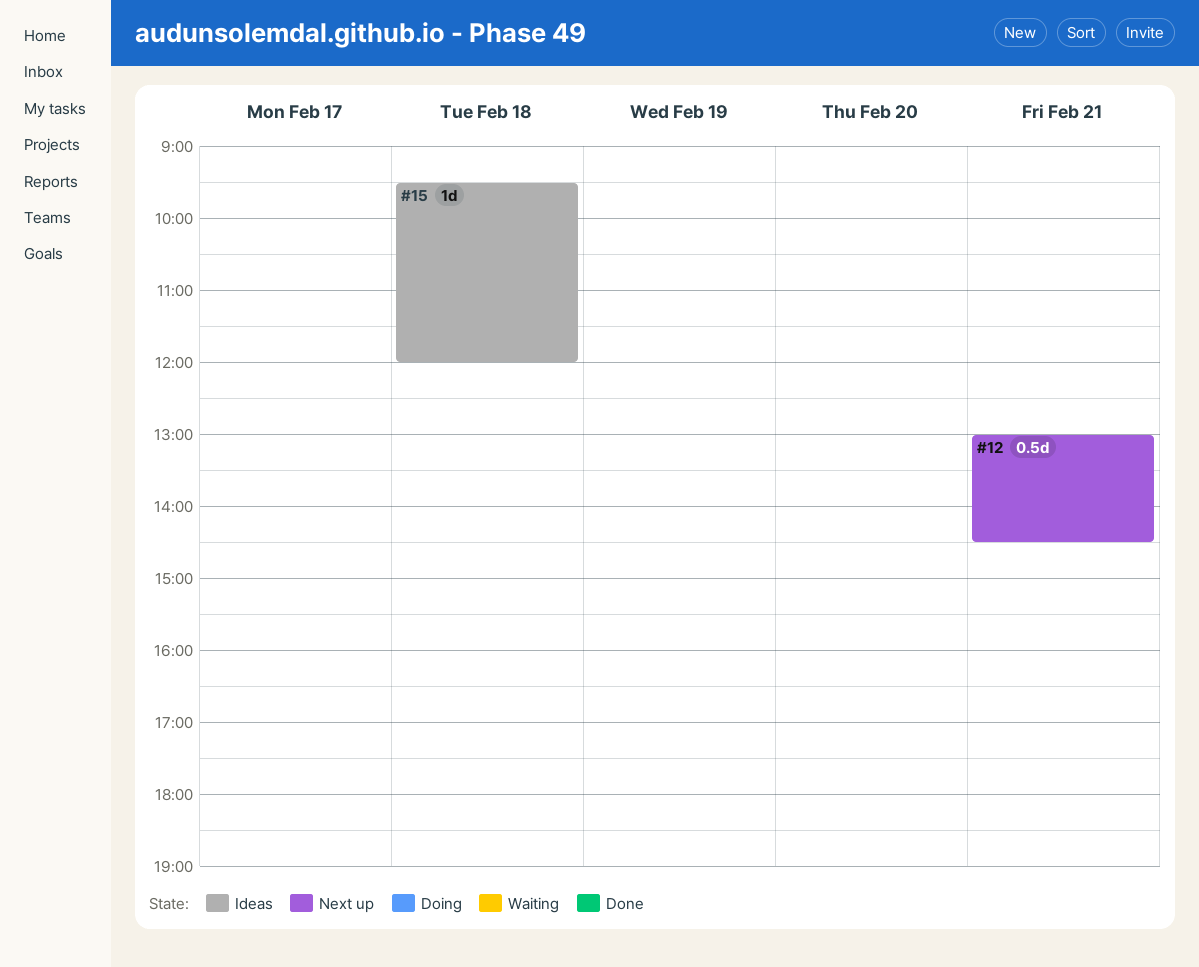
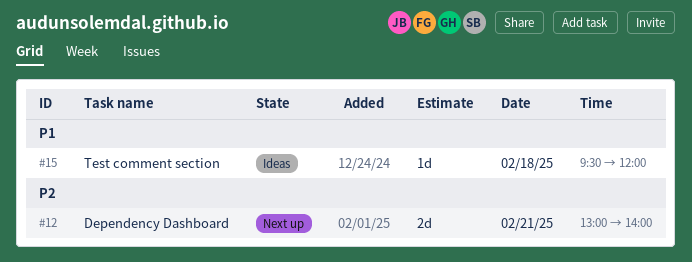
#12, estimate: 0.5d -> 2d
#12, ends: 14:30 -> 14:00

